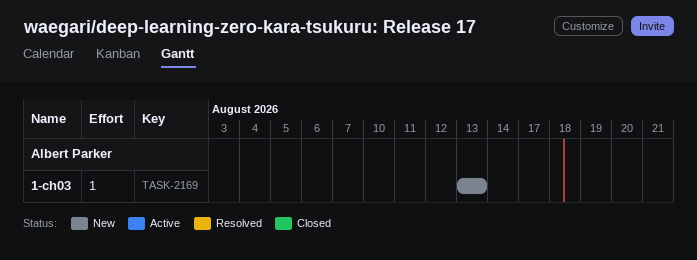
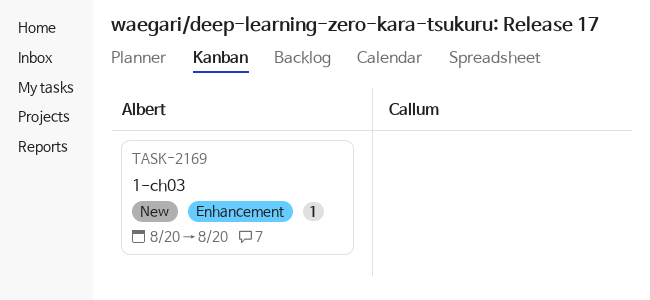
TASK-2169, start: Aug 13 -> Aug 20
TASK-2169, due: Aug 13 -> Aug 20

